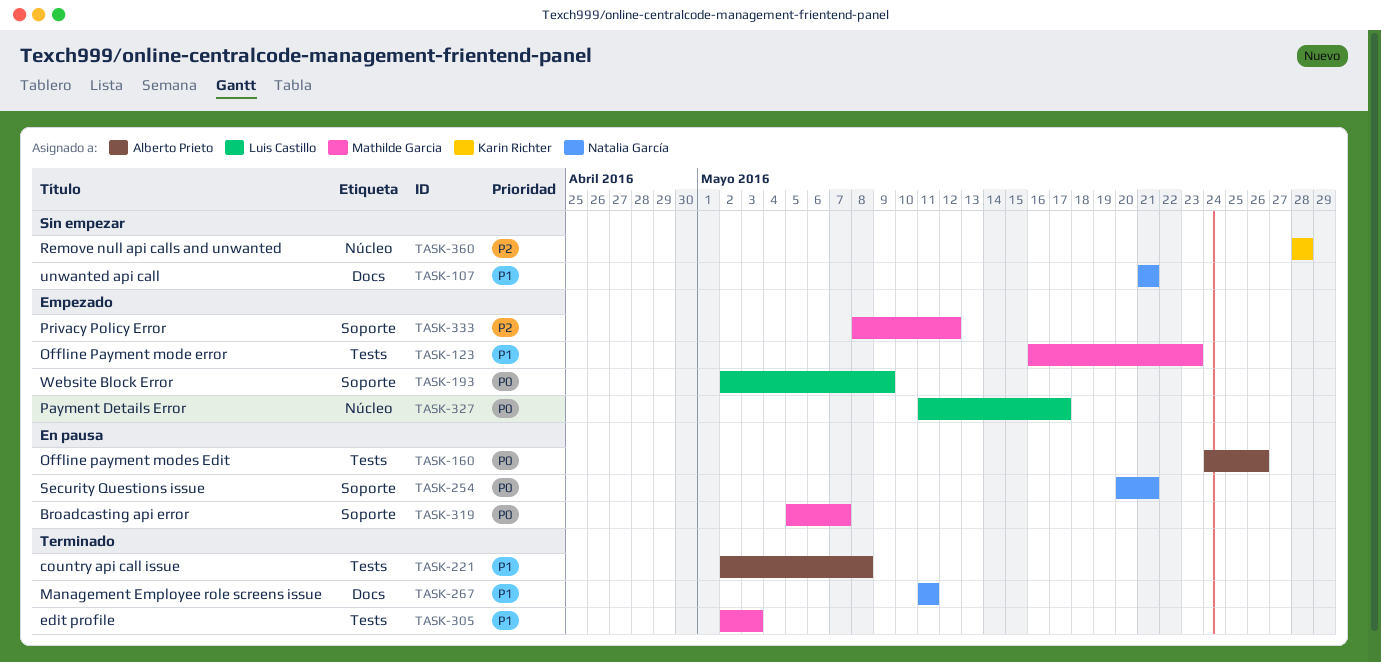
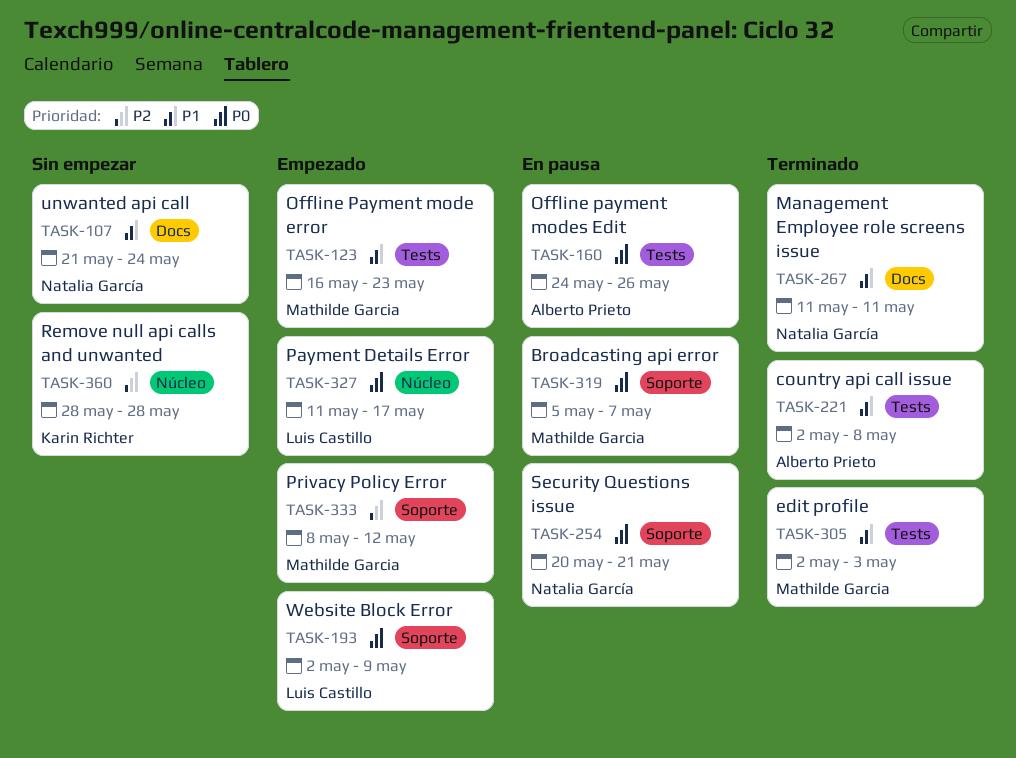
TASK-107, due: May 21 -> May 24

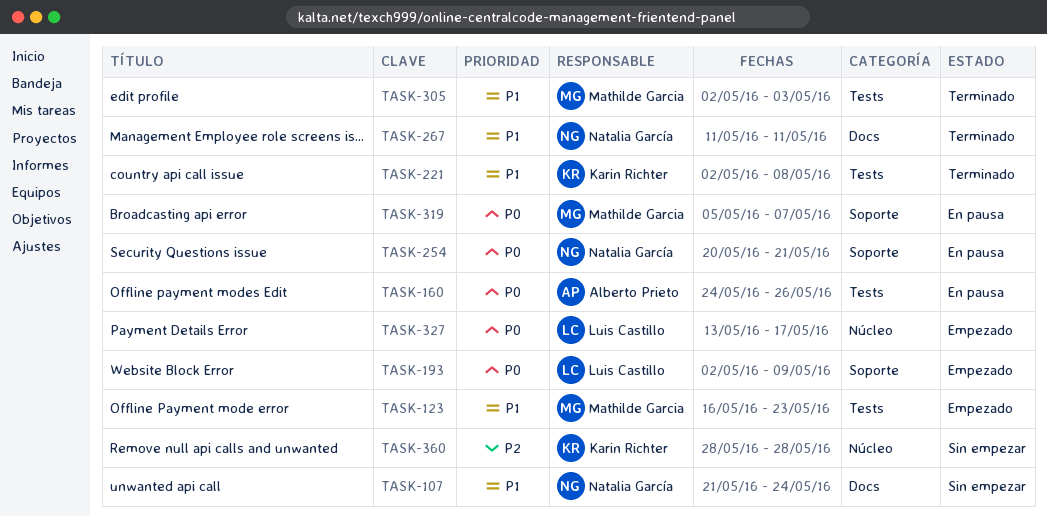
TASK-221, owner: Alberto Prieto -> Karin Richter
TASK-327, start: May 11 -> May 13
TASK-333: present -> none

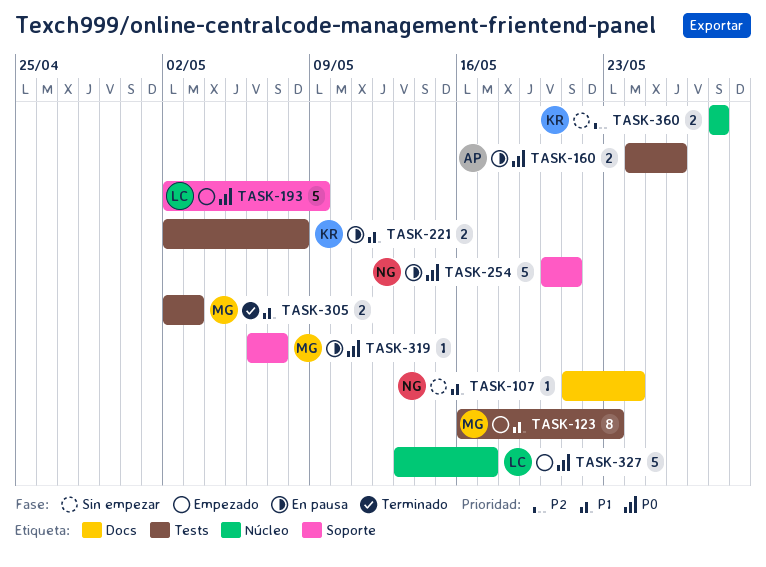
TASK-221, status: Terminado -> En pausa
TASK-267: present -> none
TASK-319, start: May 5 -> May 6

